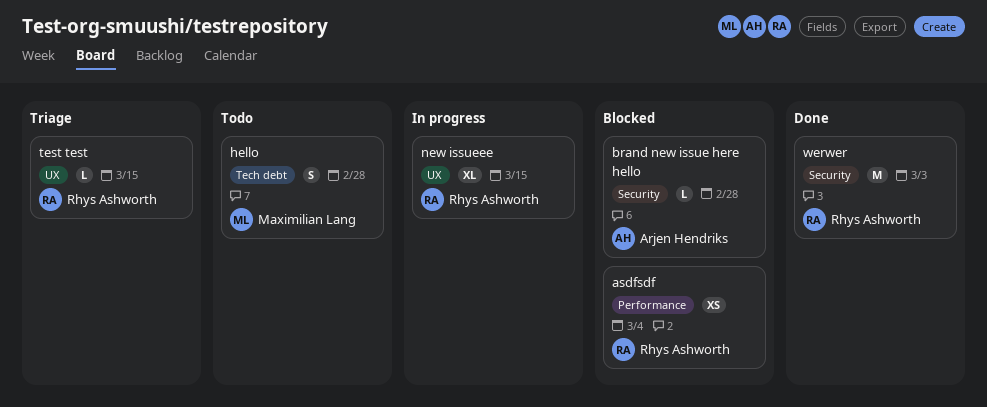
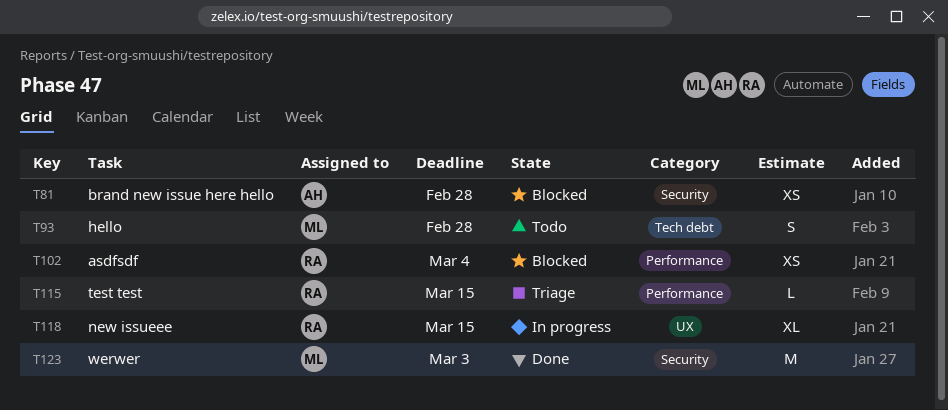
brand new issue here hello, estimate: L -> XS
test test, label: UX -> Performance
werwer, owner: Rhys Ashworth -> Maximilian Lang

